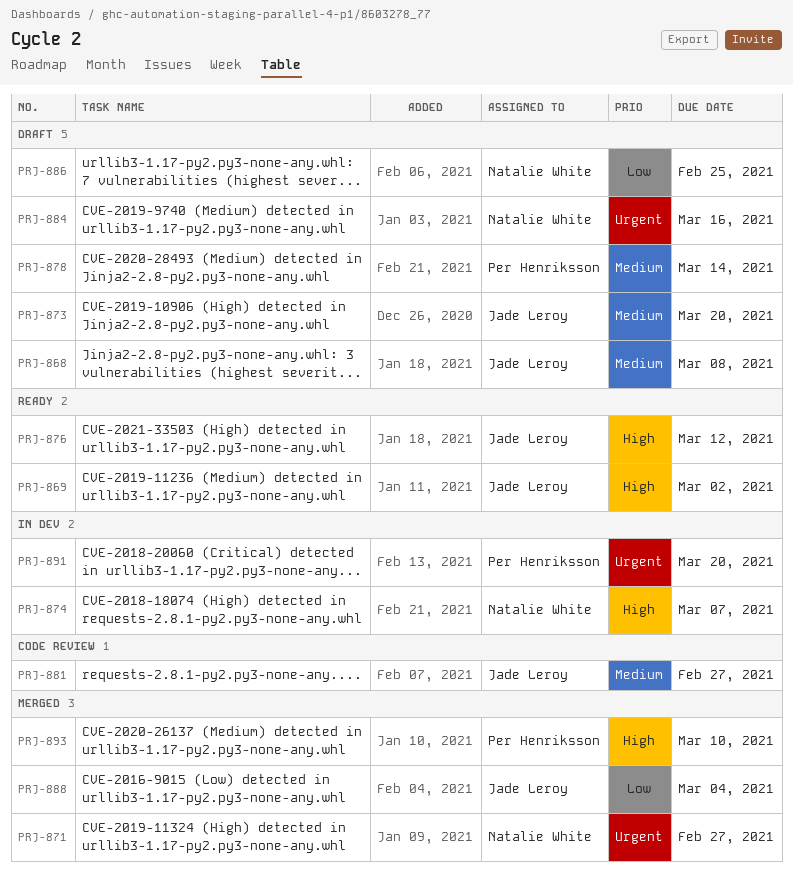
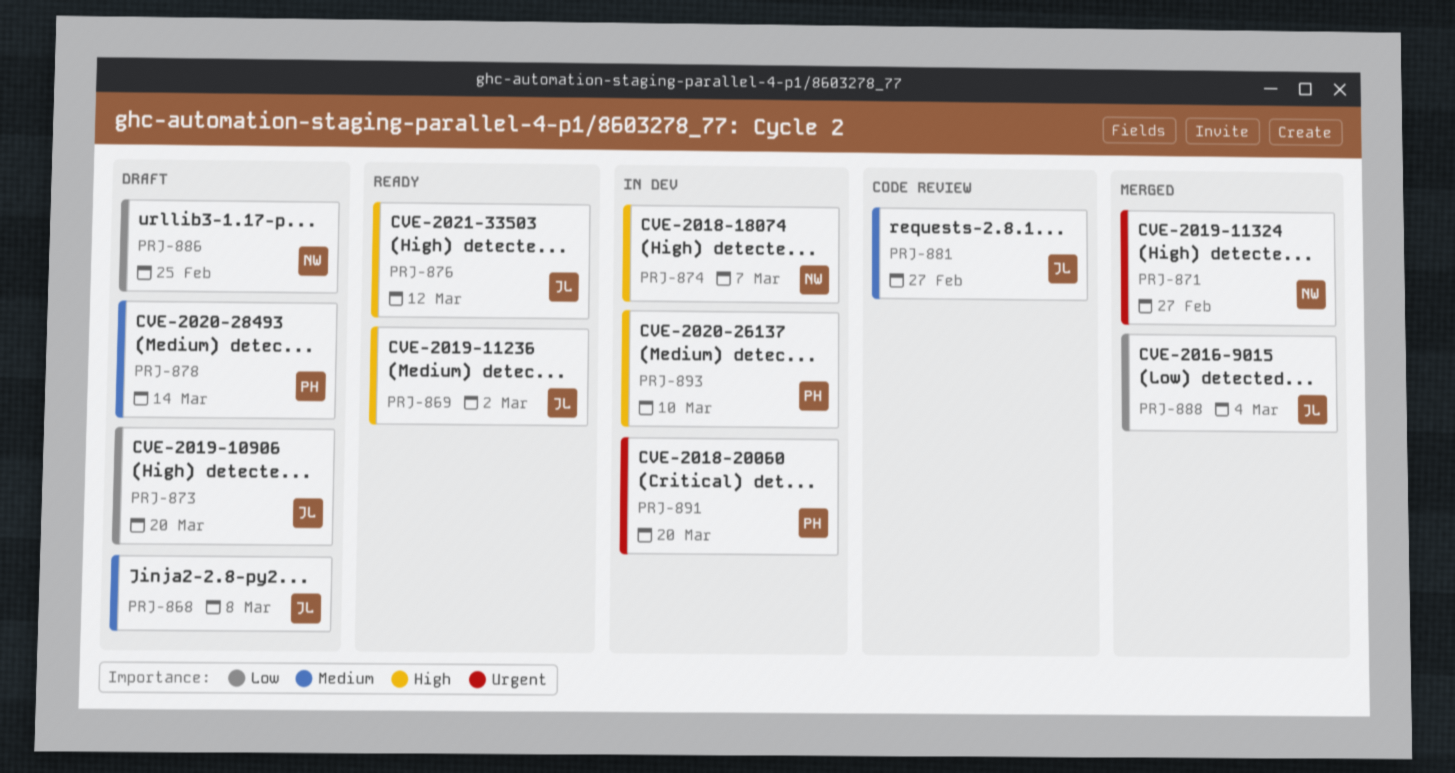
PRJ-873, priority: Medium -> Low
PRJ-884: present -> none
PRJ-893, status: Merged -> In dev

